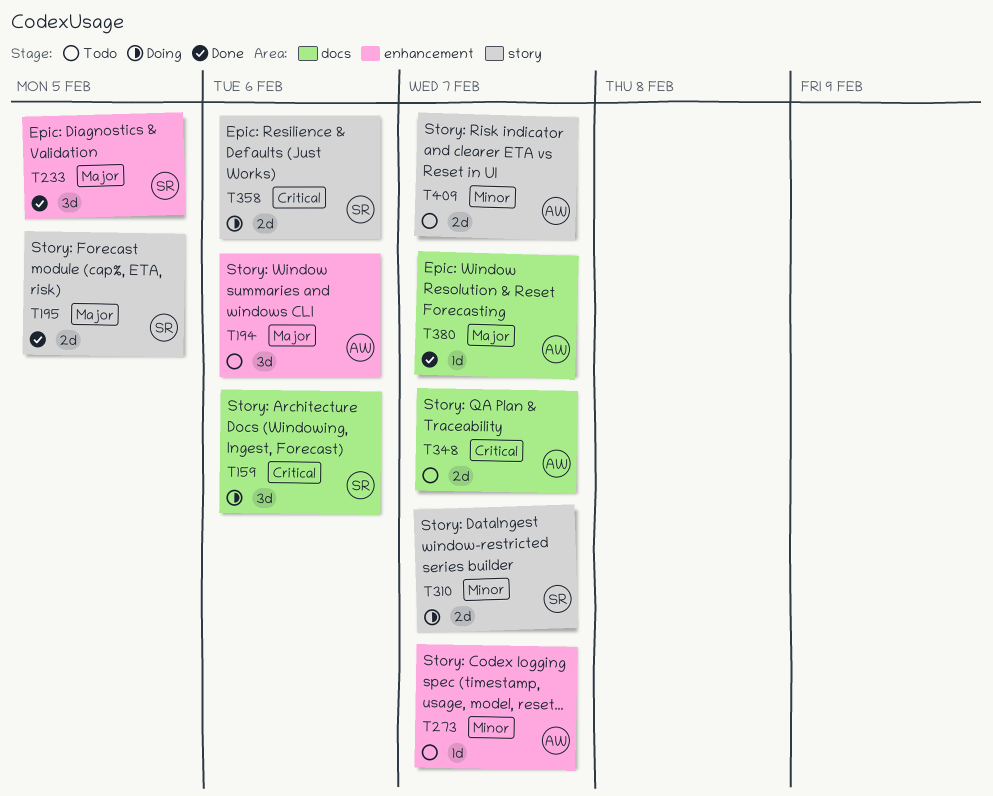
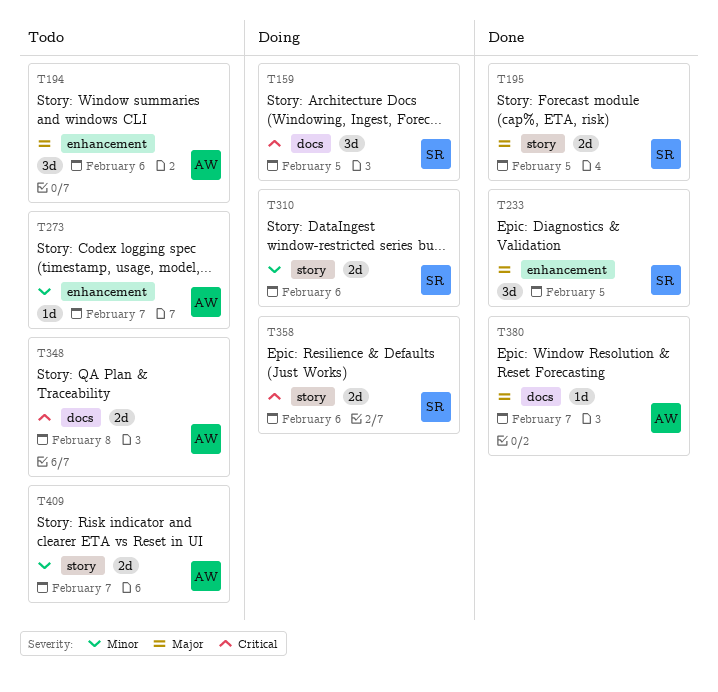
T159, due: Feb 6 -> Feb 5
T310, due: Feb 7 -> Feb 6
T348, due: Feb 7 -> Feb 8

